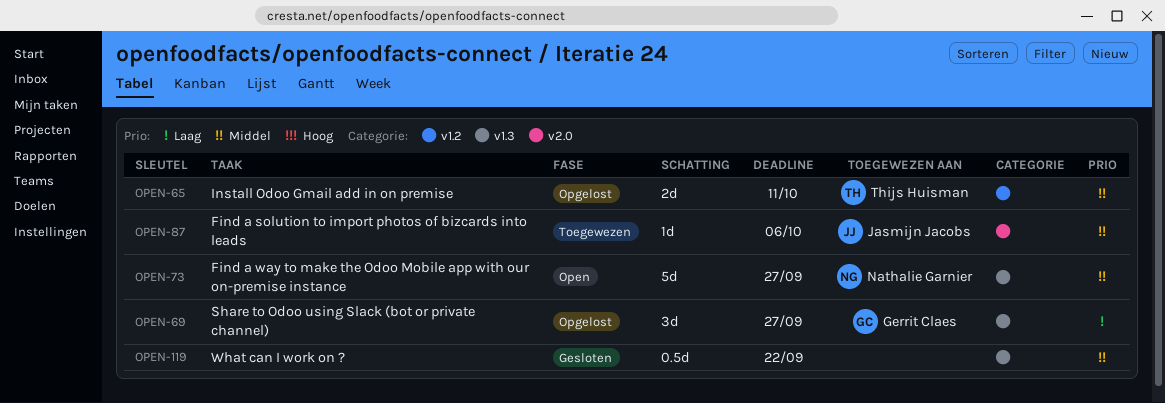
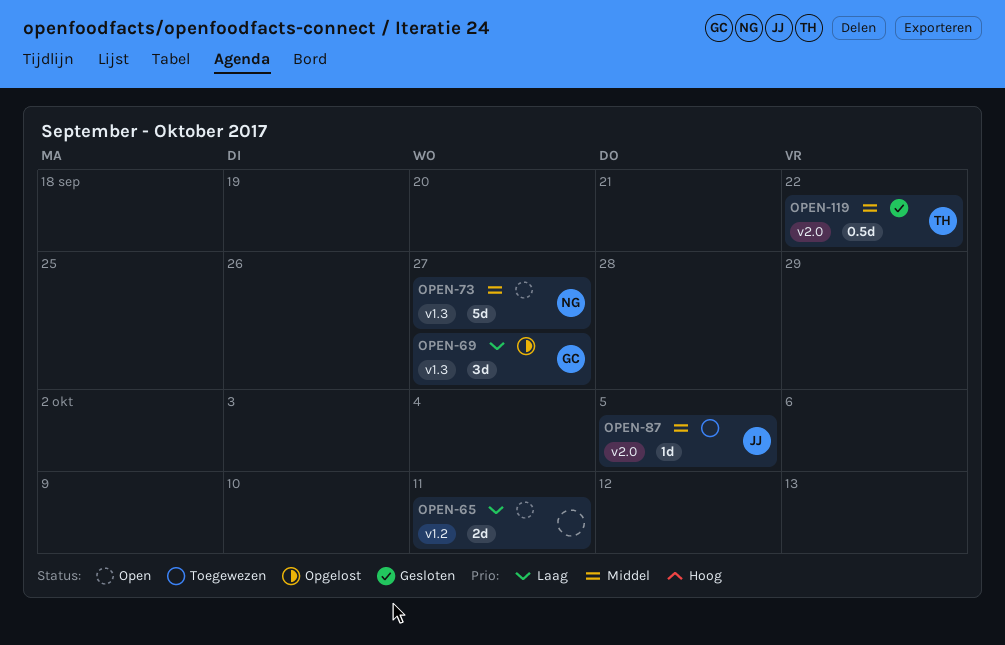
OPEN-65, status: Opgelost -> Open
OPEN-65, owner: Thijs Huisman -> none
OPEN-65, priority: Middel -> Laag
OPEN-87, due: Oct 6 -> Oct 5
OPEN-119, owner: none -> Thijs Huisman
OPEN-119, label: v1.3 -> v2.0

